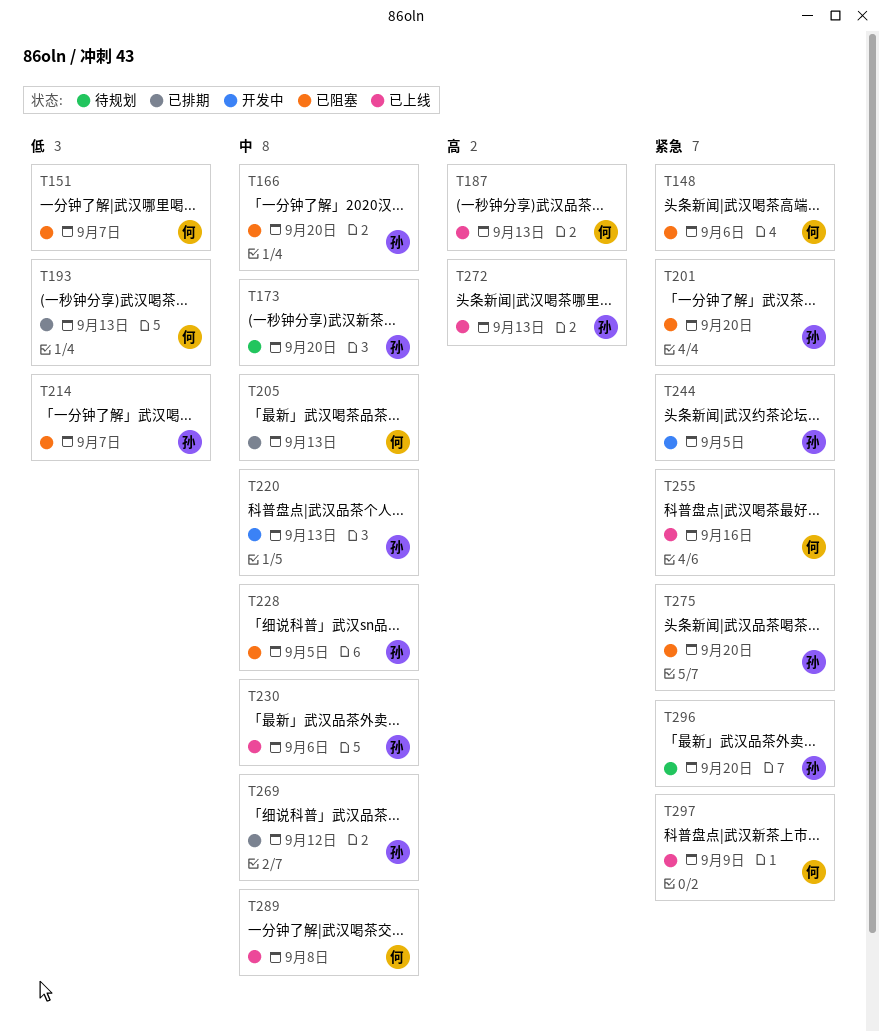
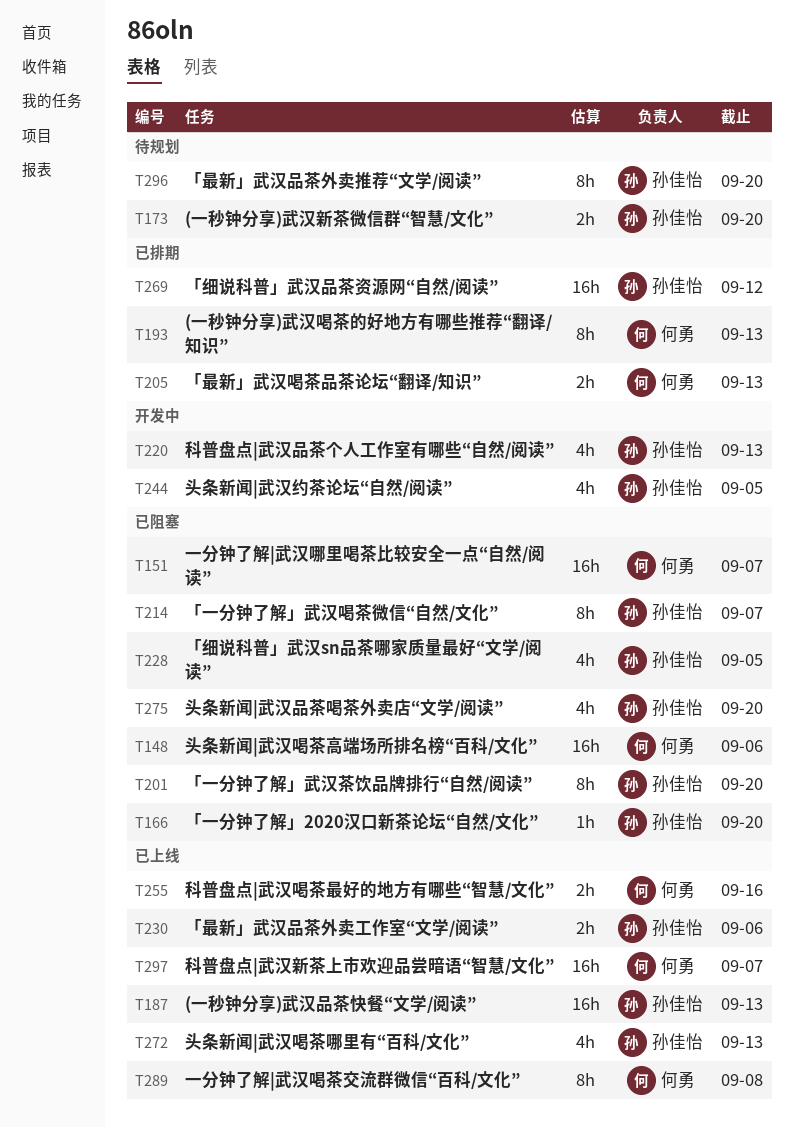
T187, owner: 何勇 -> 孙佳怡
T297, due: Sep 9 -> Sep 7

